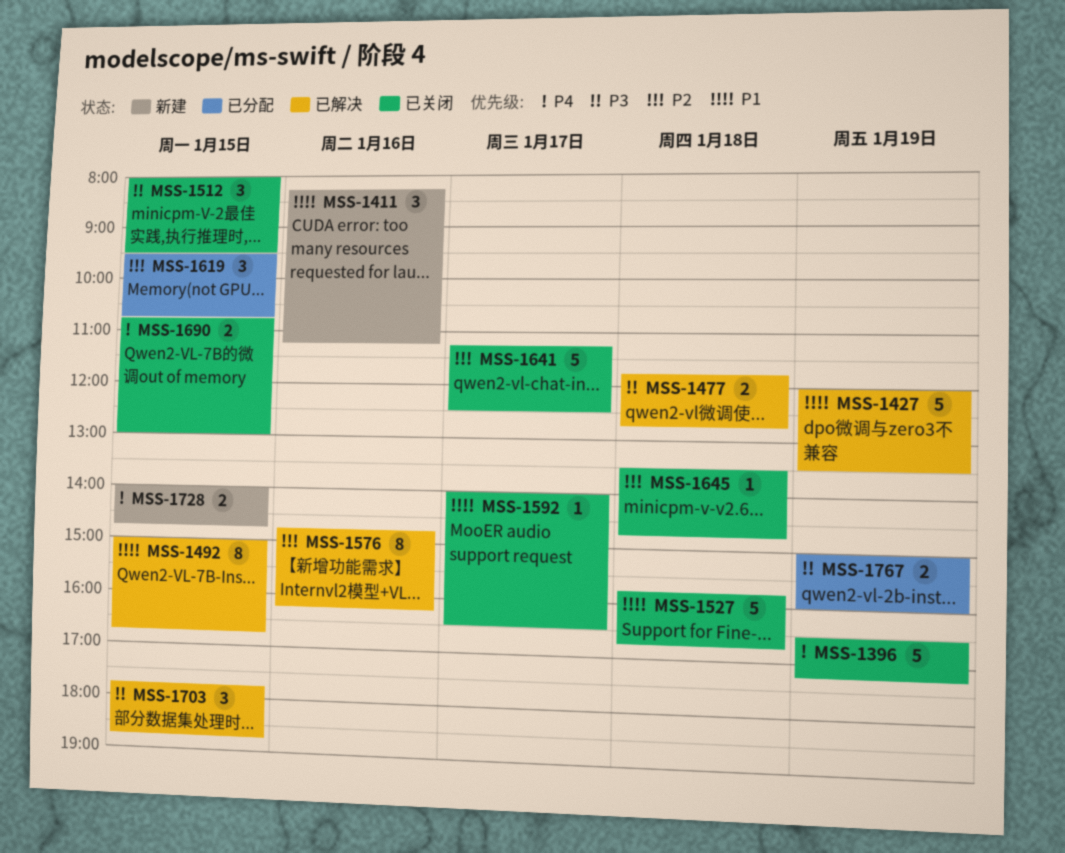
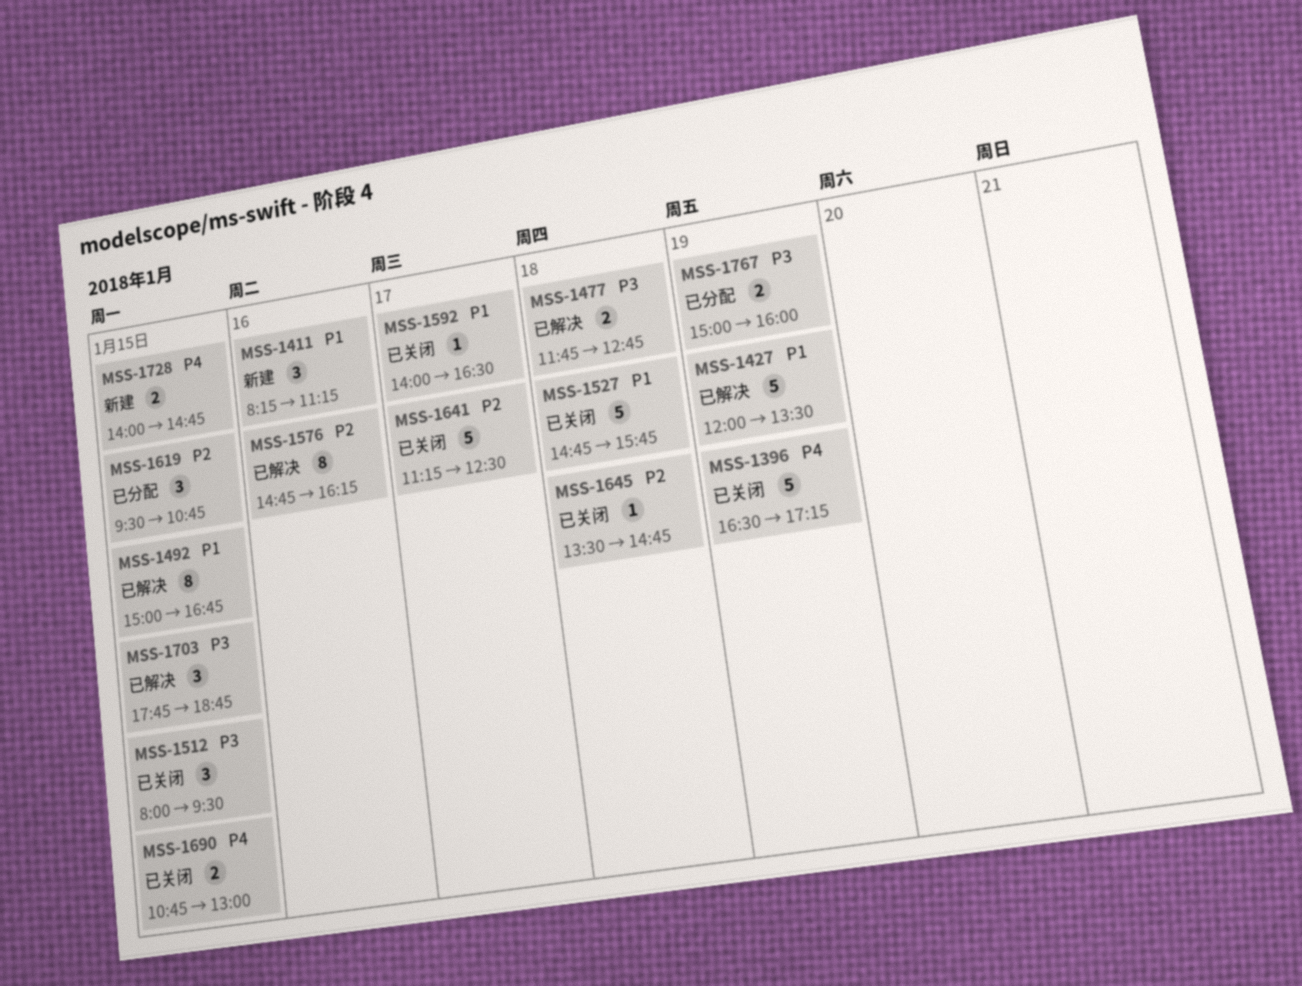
MSS-1527, begins: 15:45 -> 14:45
MSS-1527, ends: 16:45 -> 15:45

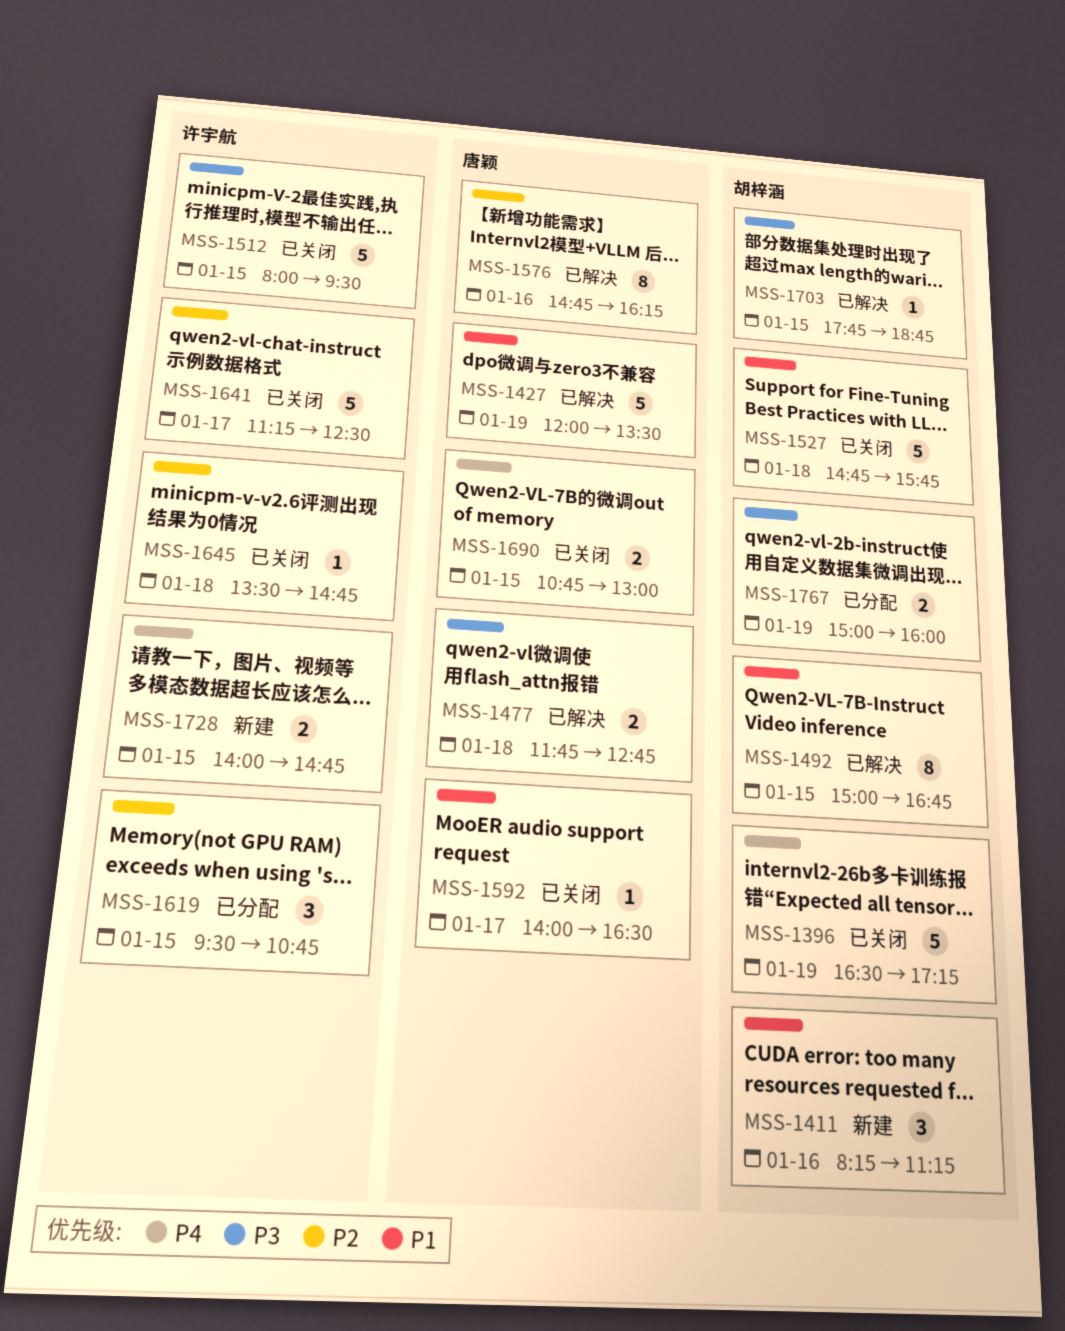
MSS-1512, estimate: 3 -> 5
MSS-1703, estimate: 3 -> 1

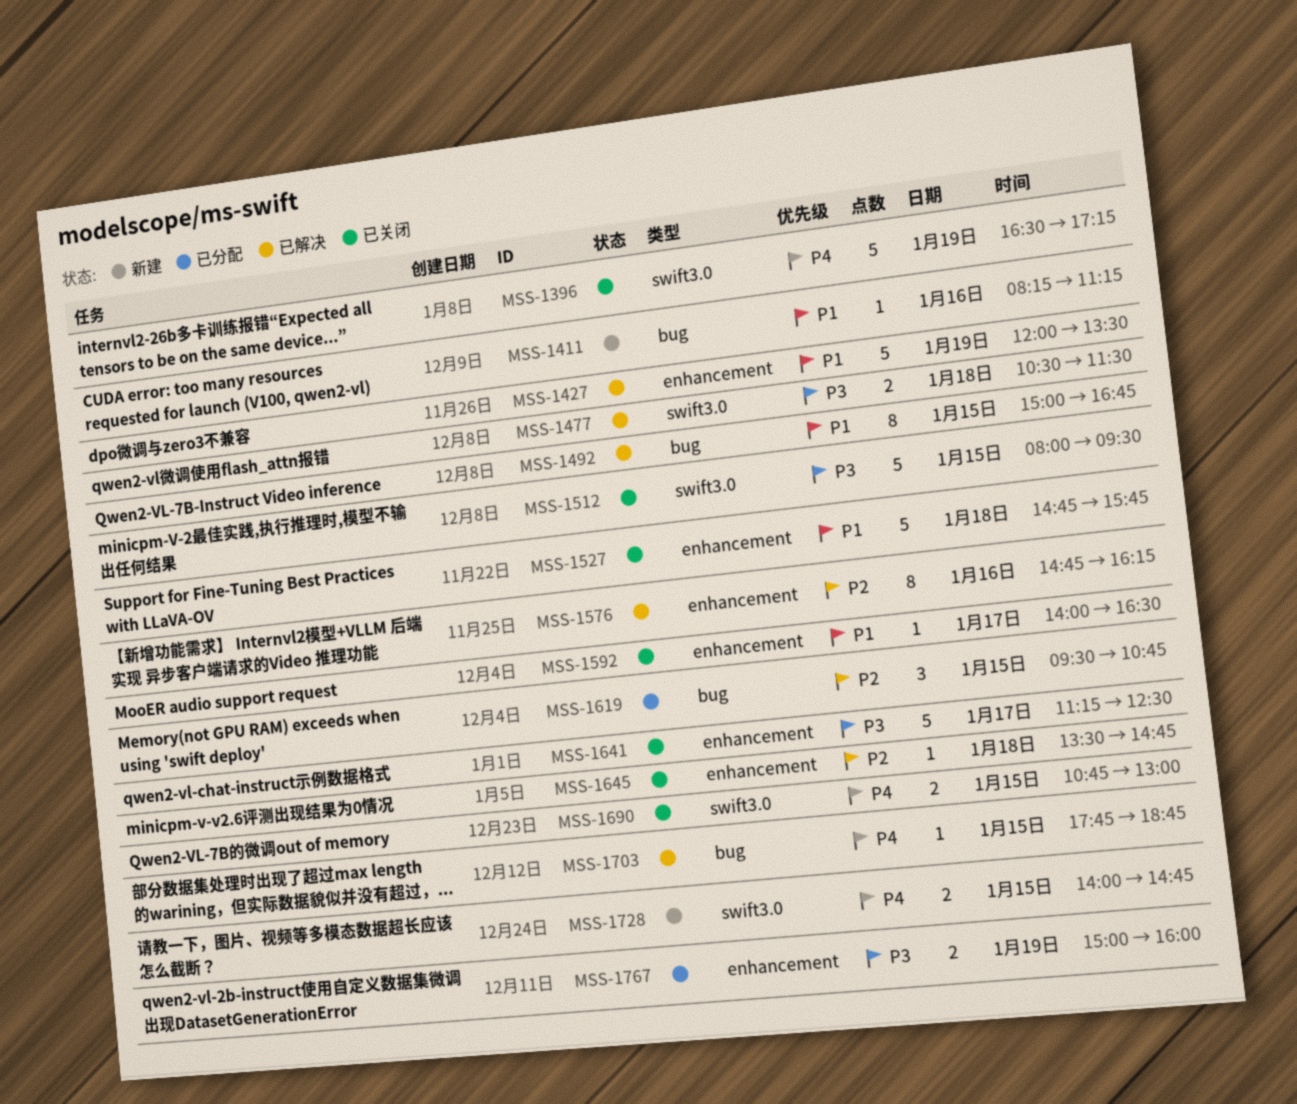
MSS-1411, estimate: 3 -> 1
MSS-1477, begins: 11:45 -> 10:30
MSS-1477, ends: 12:45 -> 11:30
MSS-1641, priority: P2 -> P3
MSS-1703, priority: P3 -> P4

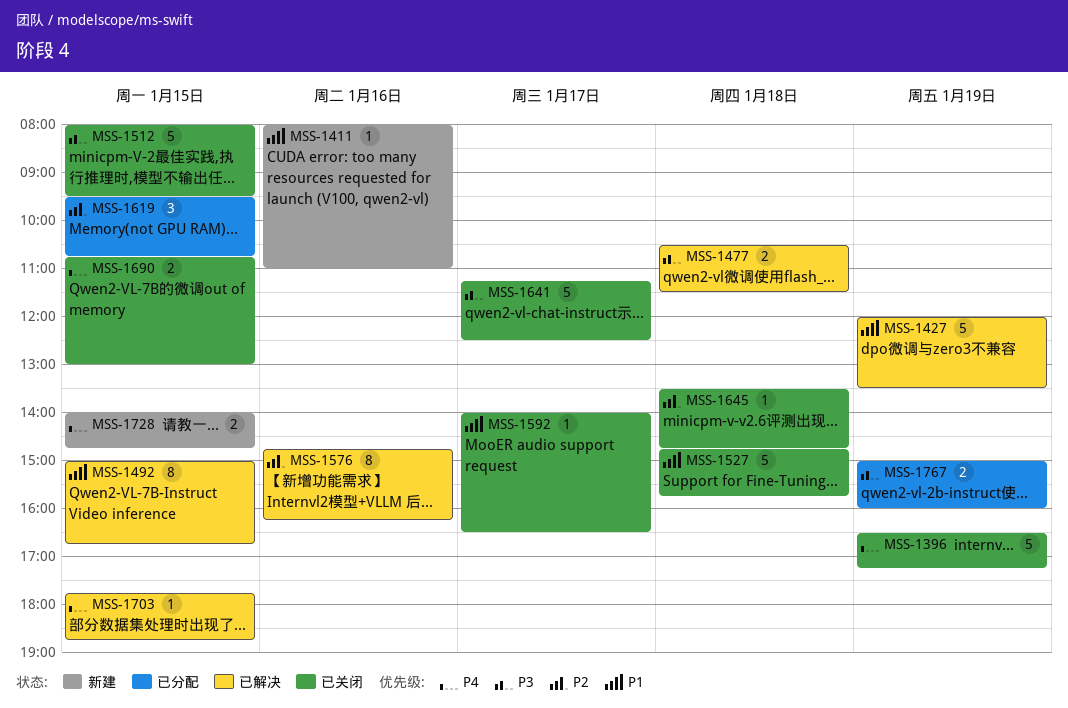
MSS-1411, begins: 08:15 -> 08:00
MSS-1411, ends: 11:15 -> 11:00

